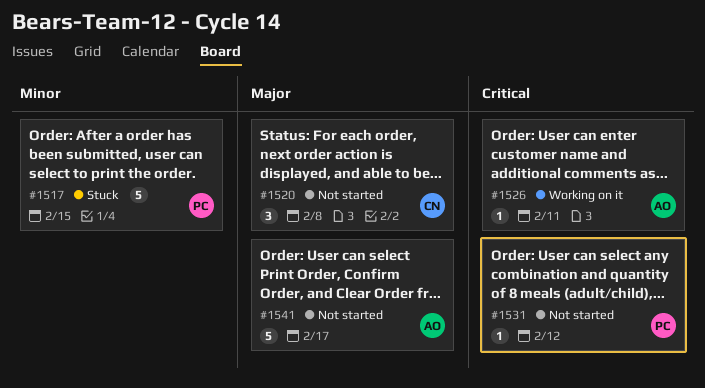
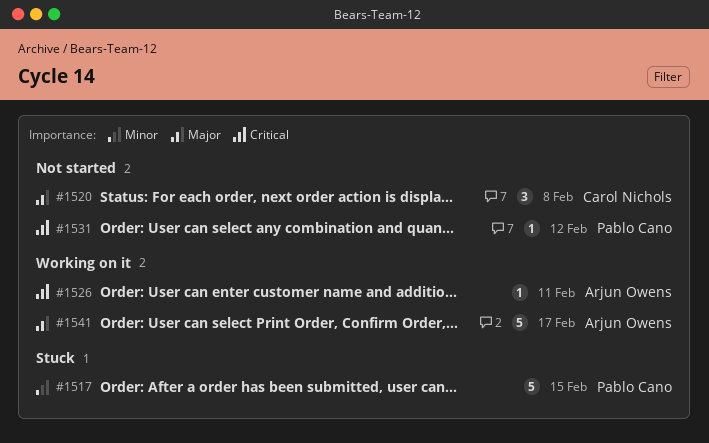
#1541, status: Not started -> Working on it

